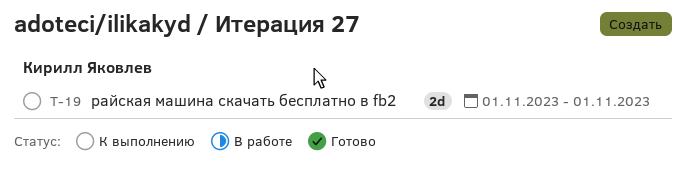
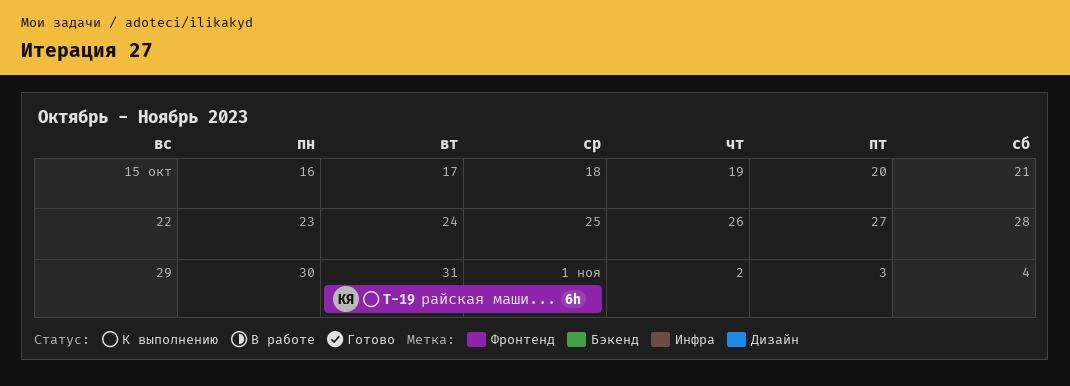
T-19, estimate: 2d -> 6h
T-19, start: Nov 1 -> Oct 31

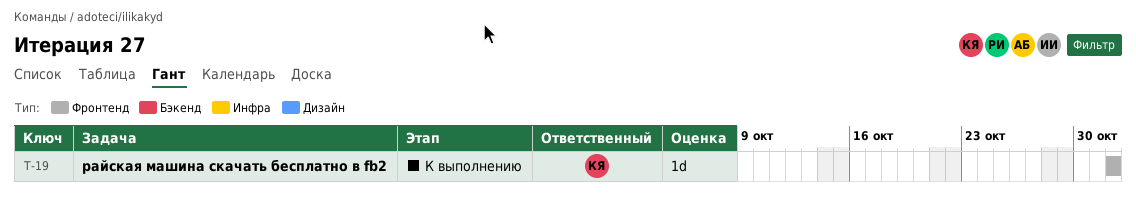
T-19, estimate: 6h -> 1d
T-19, start: Oct 31 -> Nov 1

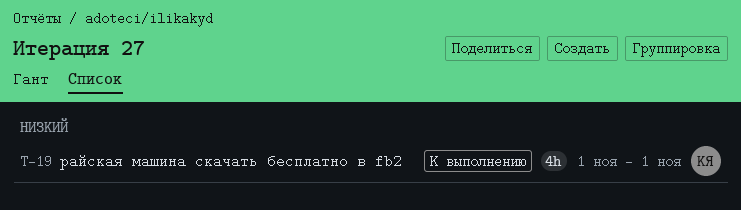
T-19, estimate: 1d -> 4h

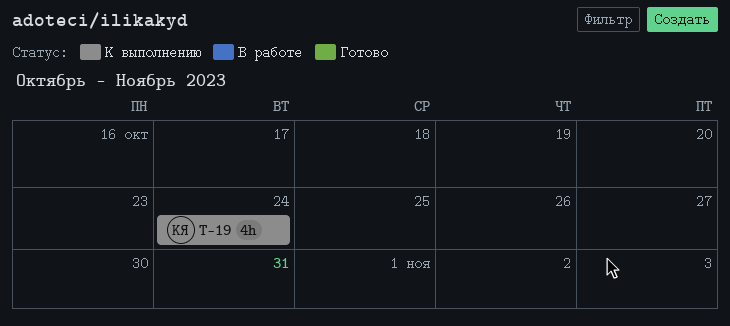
T-19, start: Nov 1 -> Oct 24
T-19, due: Nov 1 -> Oct 24

